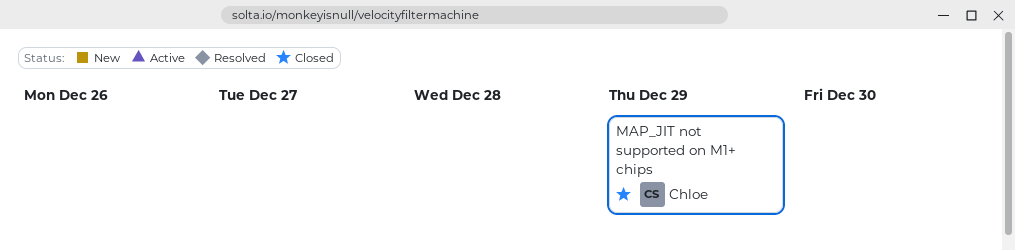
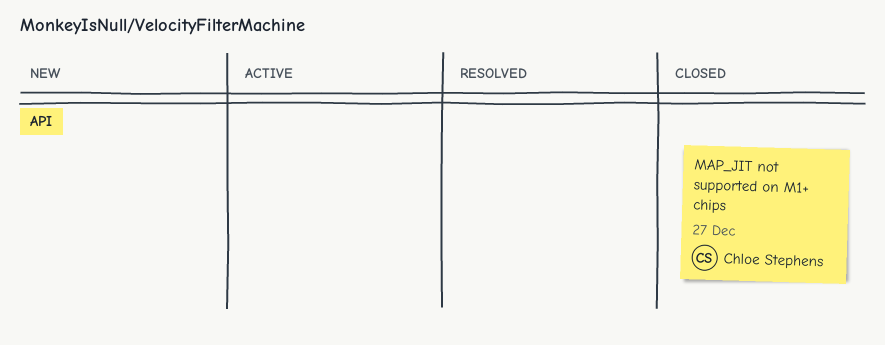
MAP_JIT not supported on M1+ chips, due: Dec 29 -> Dec 27

